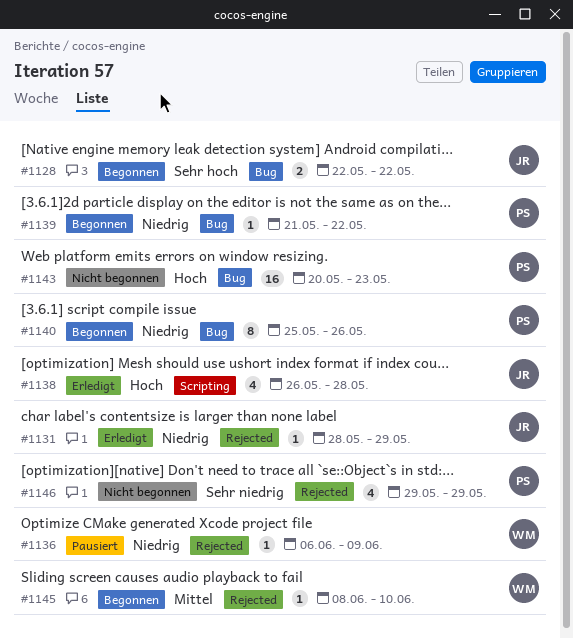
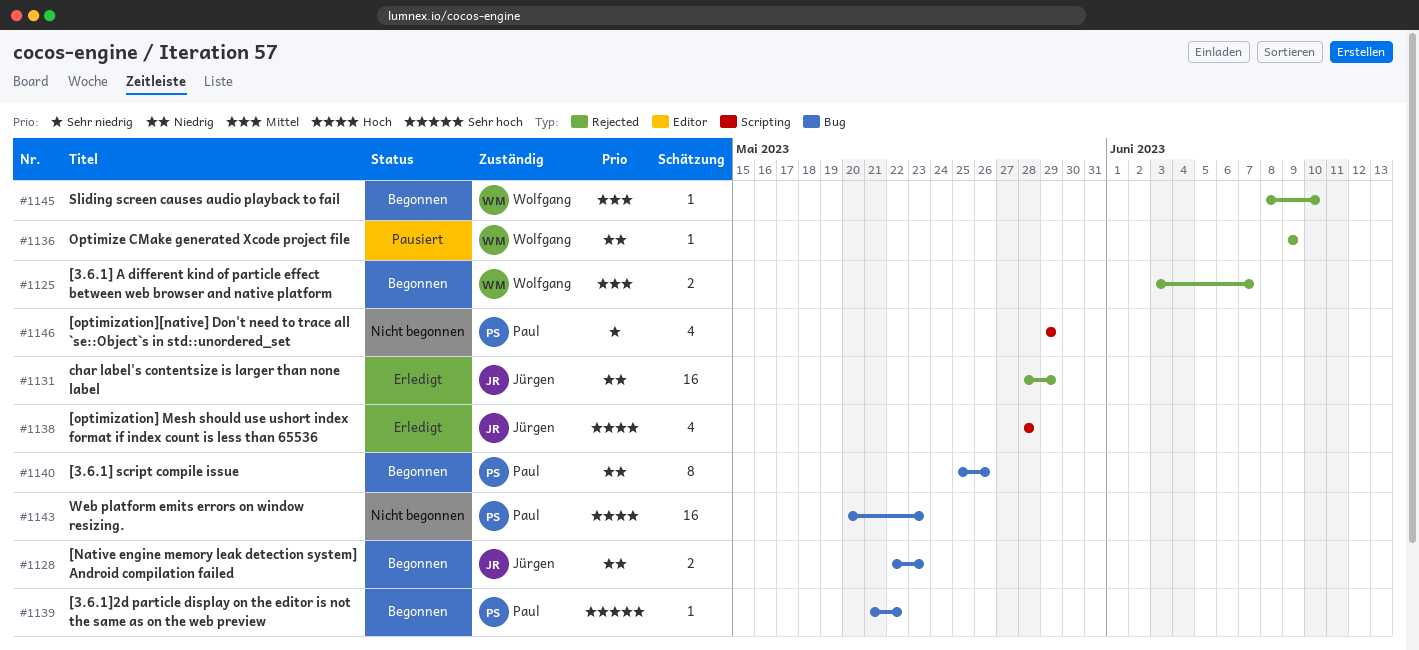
#1125: none -> present
#1128, priority: Sehr hoch -> Niedrig
#1128, due: May 22 -> May 23
#1131, estimate: 1 -> 16
#1136, start: Jun 6 -> Jun 9
#1138, start: May 26 -> May 28
#1139, priority: Niedrig -> Sehr hoch
#1146, label: Rejected -> Scripting

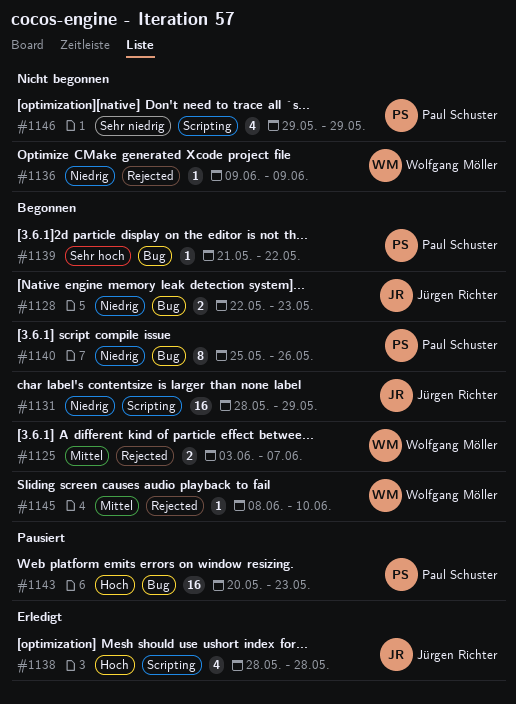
#1131, status: Erledigt -> Begonnen
#1131, label: Rejected -> Scripting
#1136, status: Pausiert -> Nicht begonnen
#1143, status: Nicht begonnen -> Pausiert

